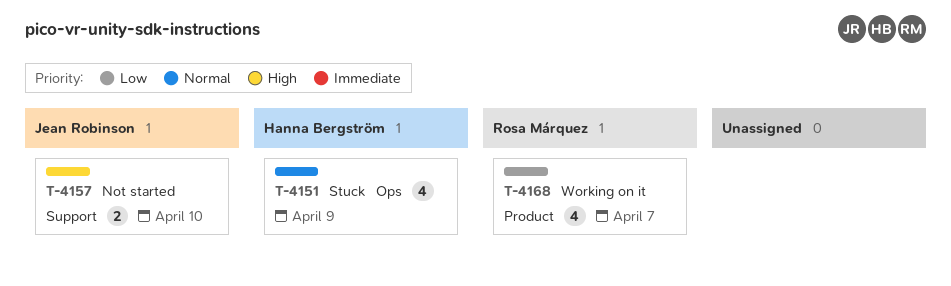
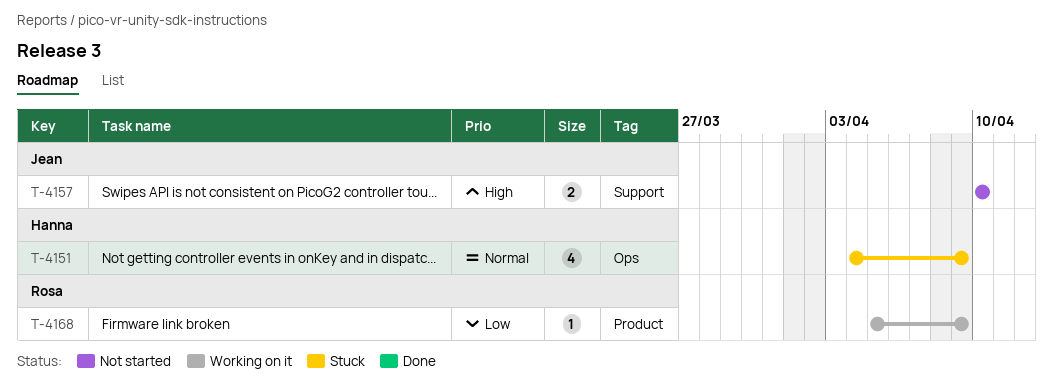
T-4168, estimate: 4 -> 1
T-4168, due: Apr 7 -> Apr 9

